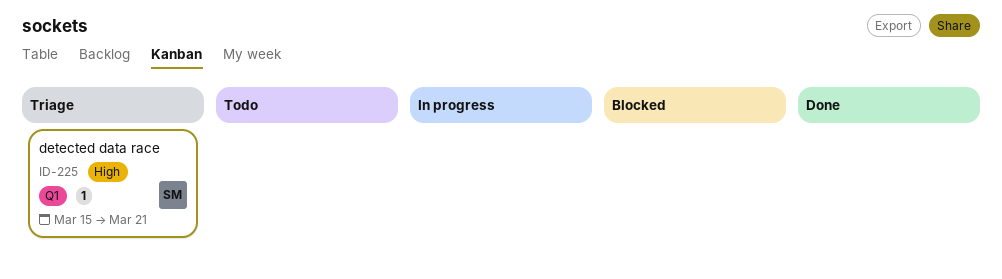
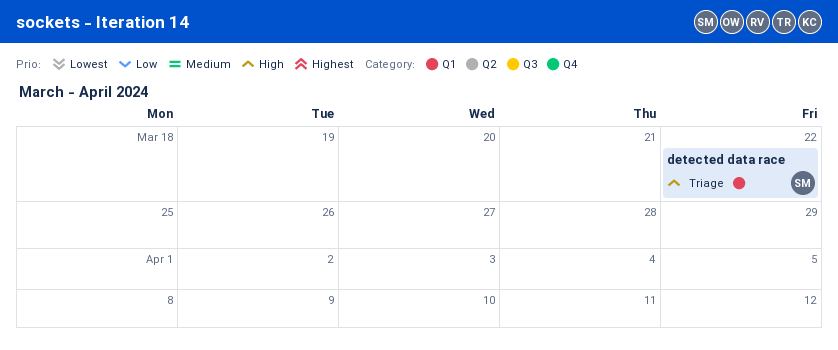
detected data race, due: Mar 21 -> Mar 22

